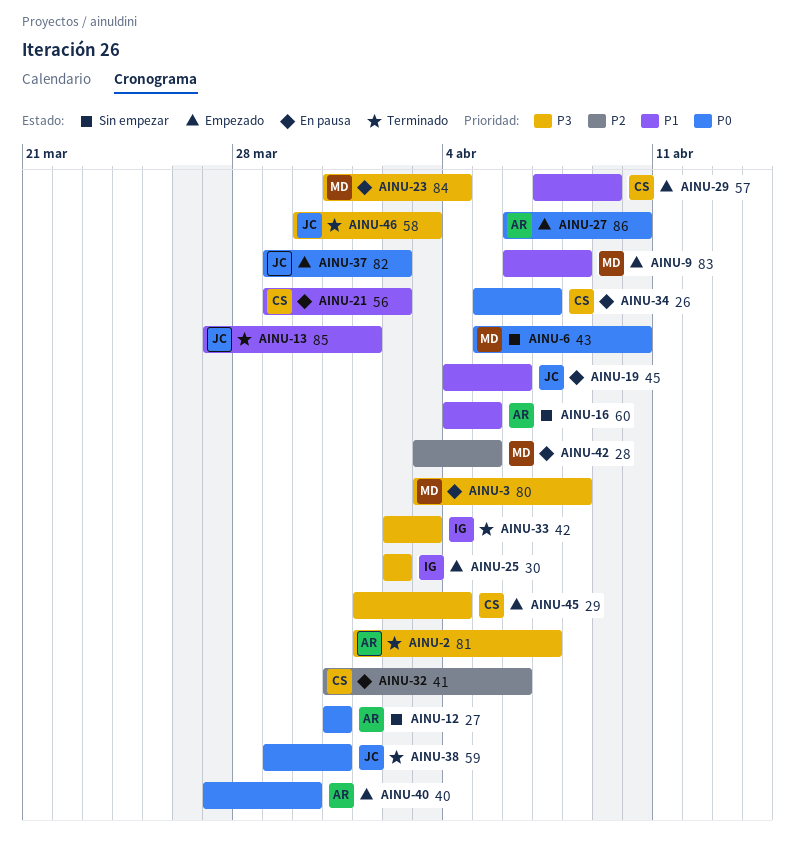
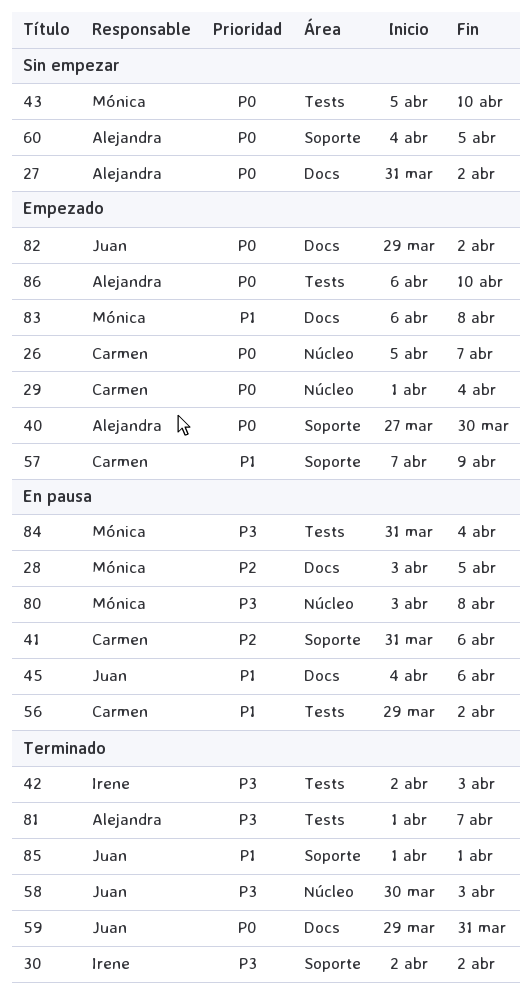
26, status: En pausa -> Empezado
27, due: Mar 31 -> Apr 2
29, priority: P3 -> P0
30, status: Empezado -> Terminado
60, priority: P1 -> P0
85, start: Mar 27 -> Apr 1

